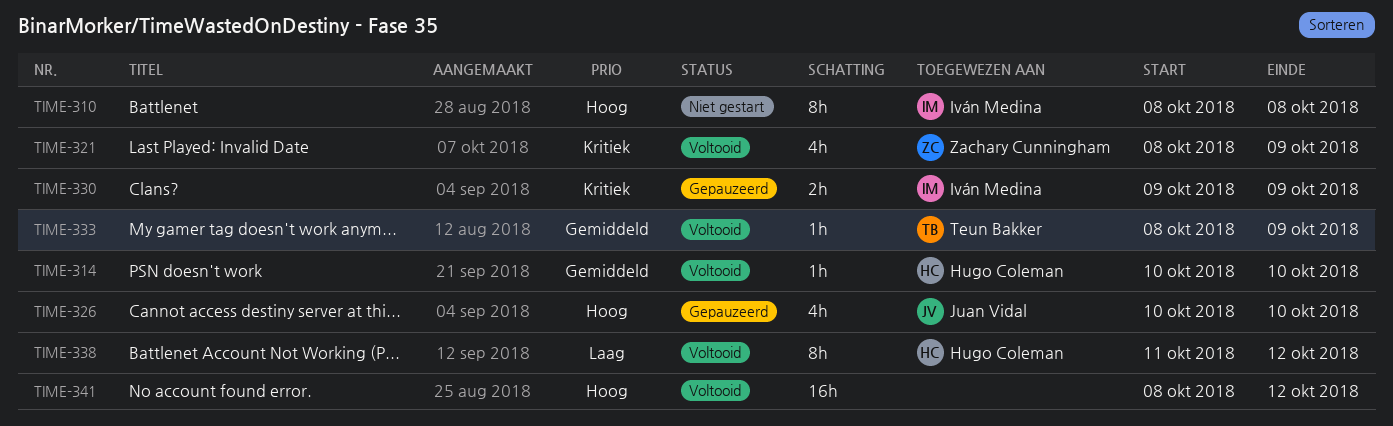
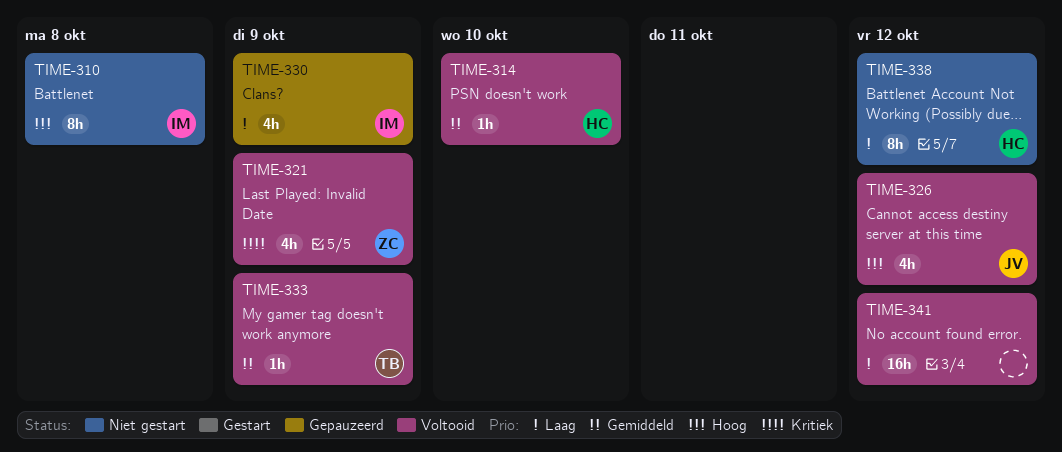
TIME-326, status: Gepauzeerd -> Voltooid
TIME-326, due: Oct 10 -> Oct 12
TIME-330, priority: Kritiek -> Laag
TIME-330, estimate: 2h -> 4h
TIME-338, status: Voltooid -> Niet gestart
TIME-341, priority: Hoog -> Laag

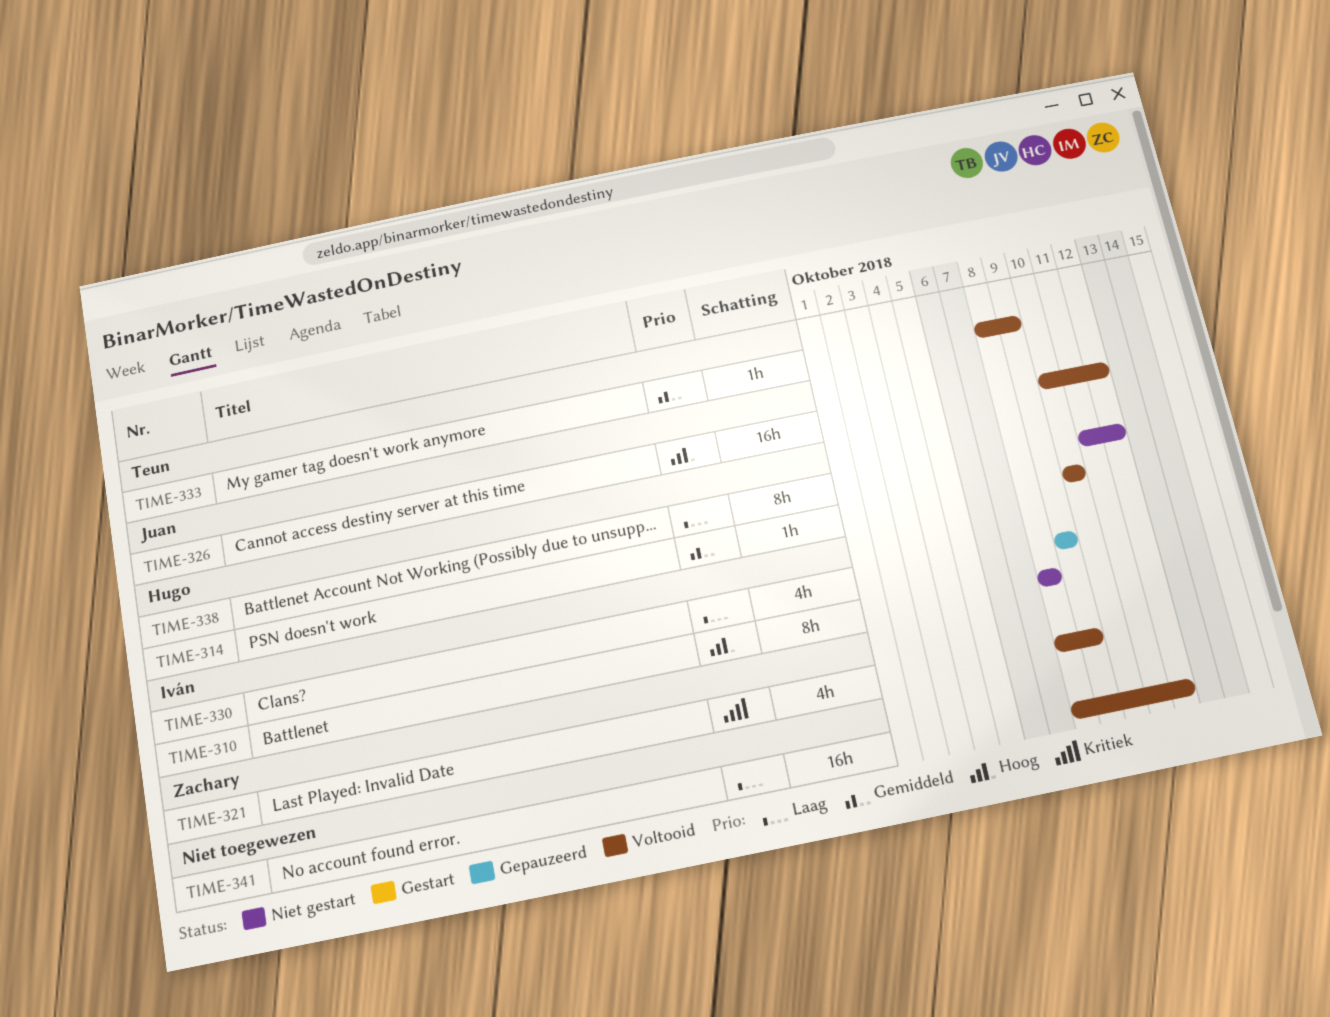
TIME-326, estimate: 4h -> 16h

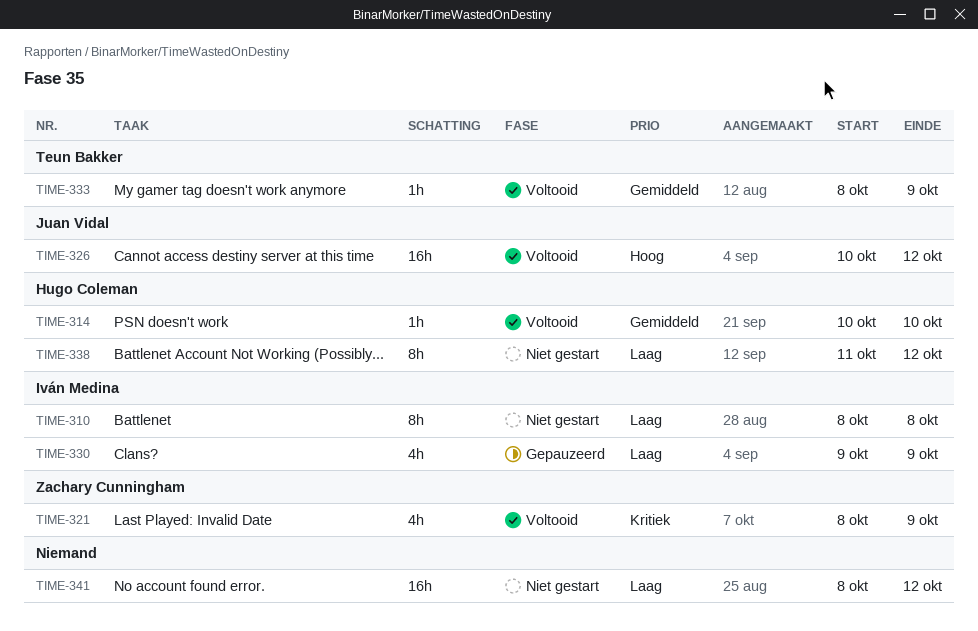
TIME-310, priority: Hoog -> Laag
TIME-341, status: Voltooid -> Niet gestart

